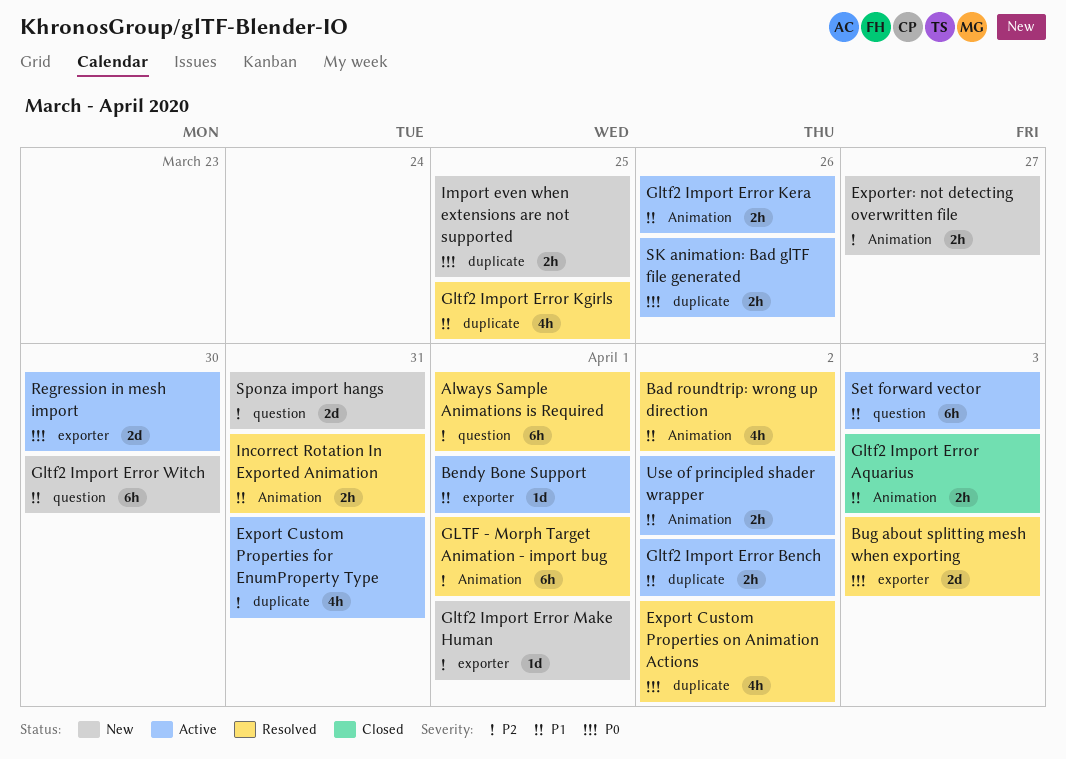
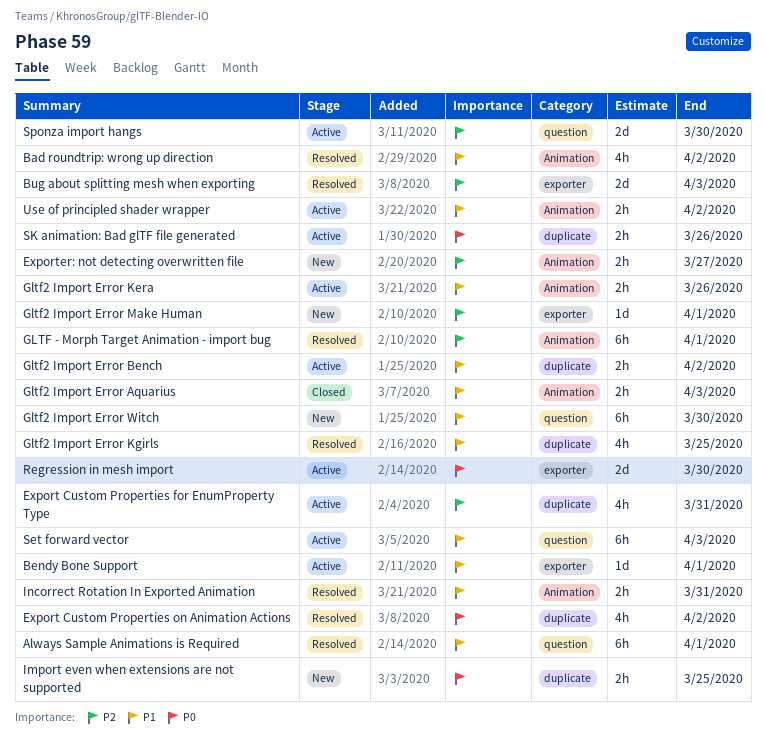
Always Sample Animations is Required, priority: P2 -> P1
Bug about splitting mesh when exporting, priority: P0 -> P2
Sponza import hangs, status: New -> Active
Sponza import hangs, due: Mar 31 -> Mar 30

